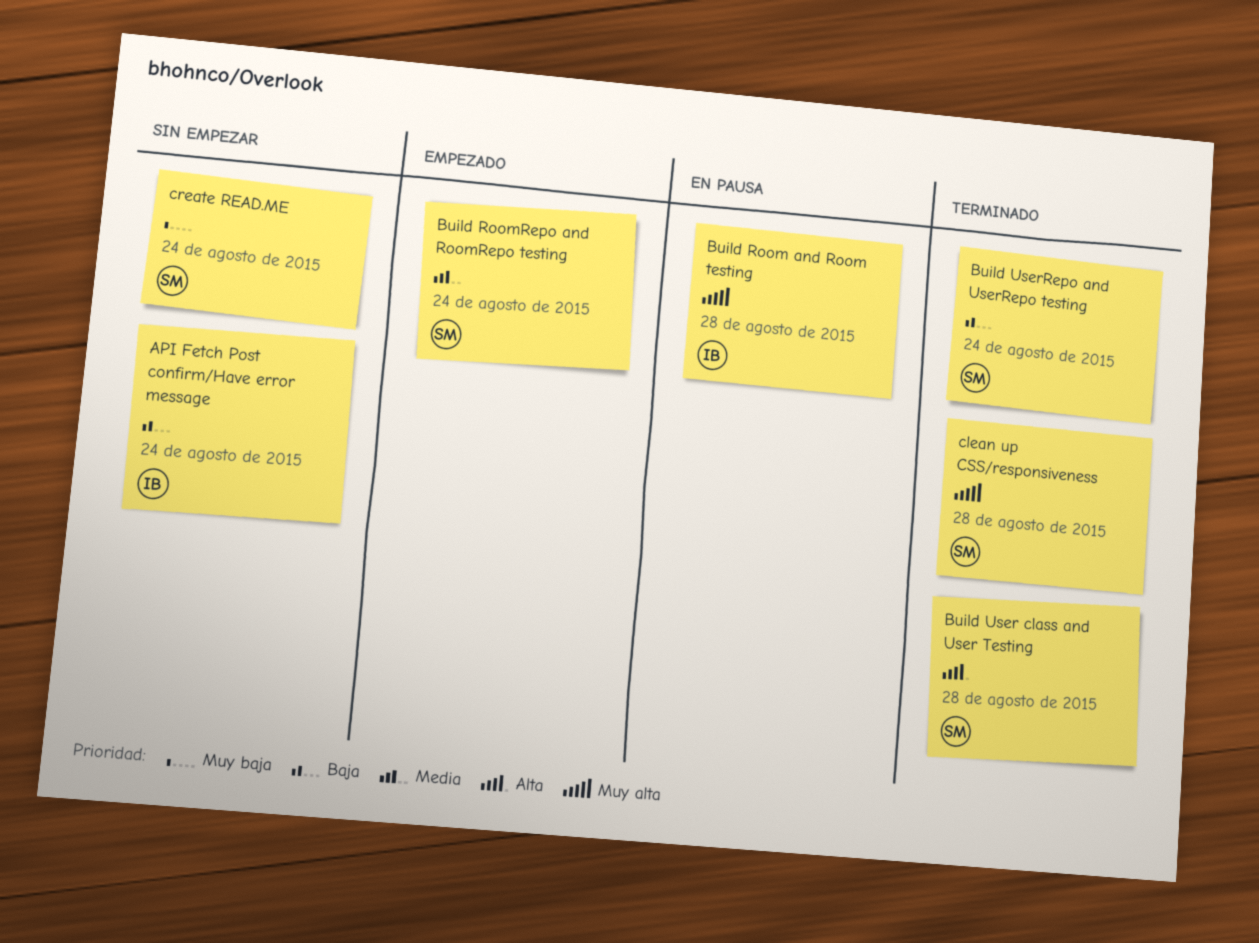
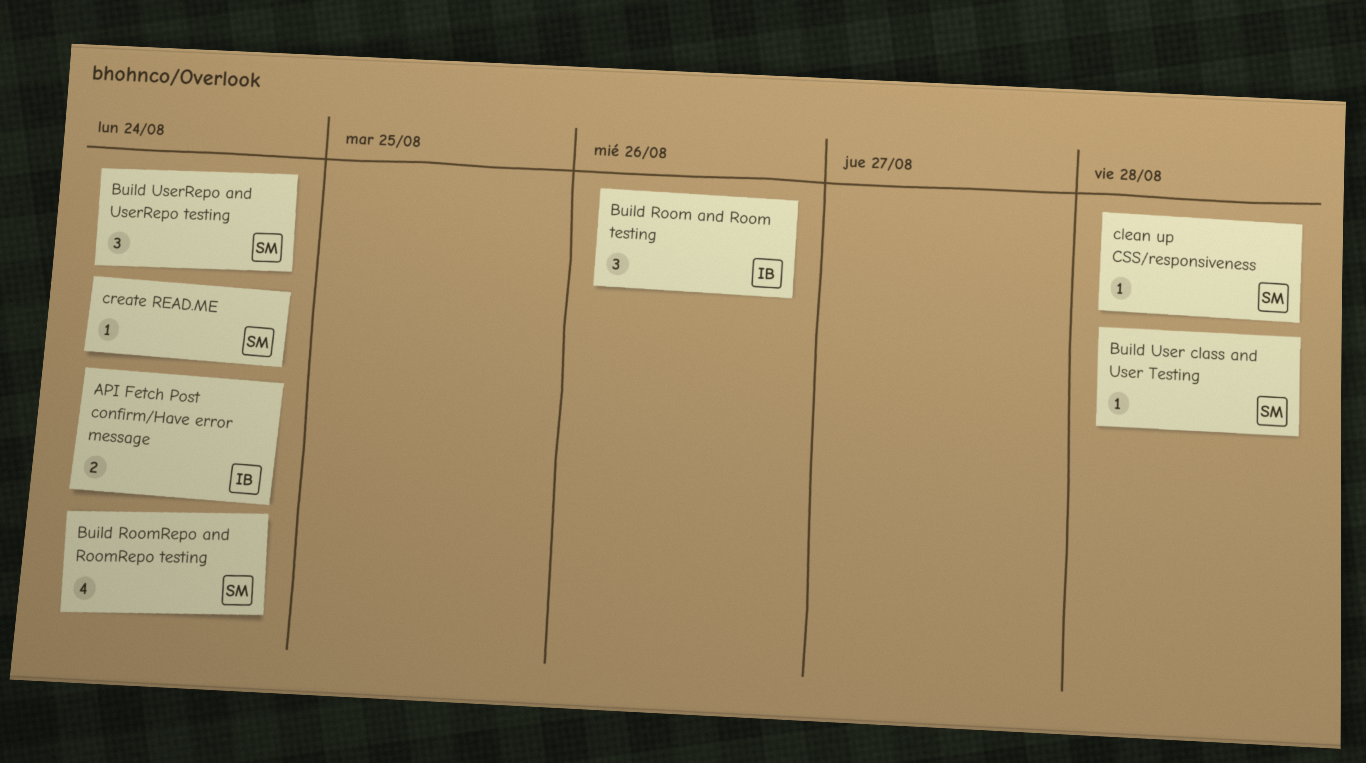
Build Room and Room testing, due: Aug 28 -> Aug 26

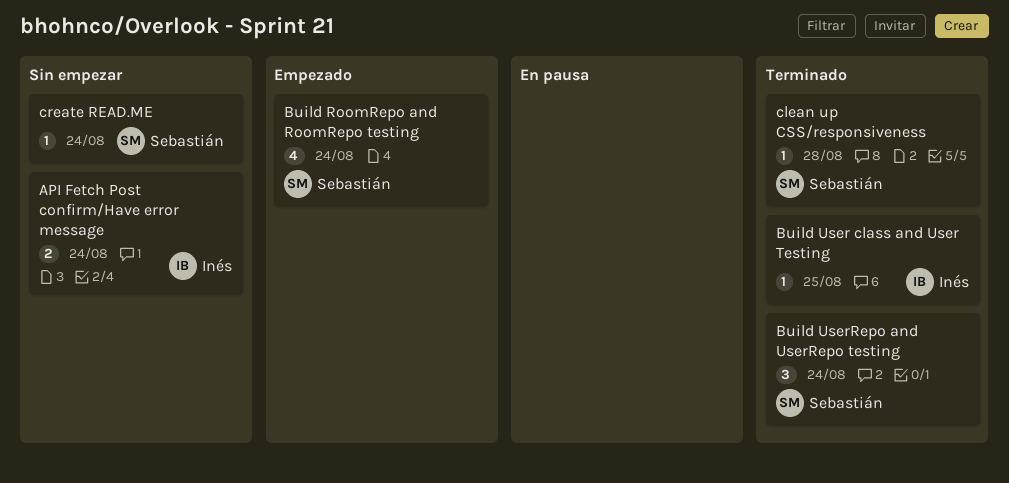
Build Room and Room testing: present -> none
Build User class and User Testing, owner: Sebastián -> Inés
Build User class and User Testing, due: Aug 28 -> Aug 25

